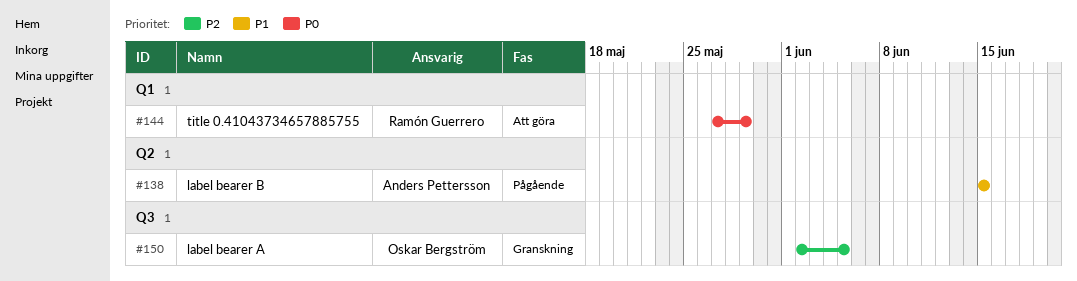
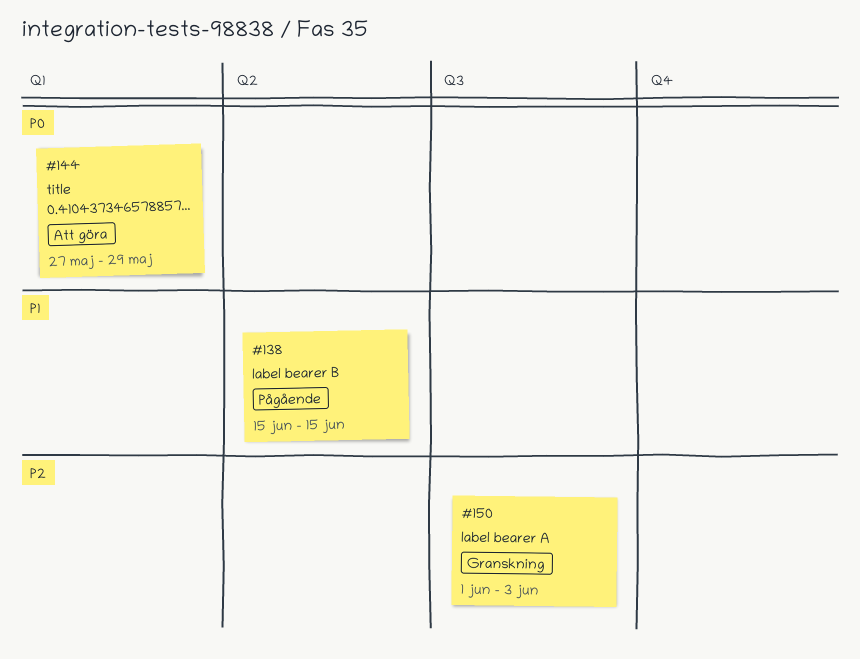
#150, start: Jun 2 -> Jun 1
#150, due: Jun 5 -> Jun 3

